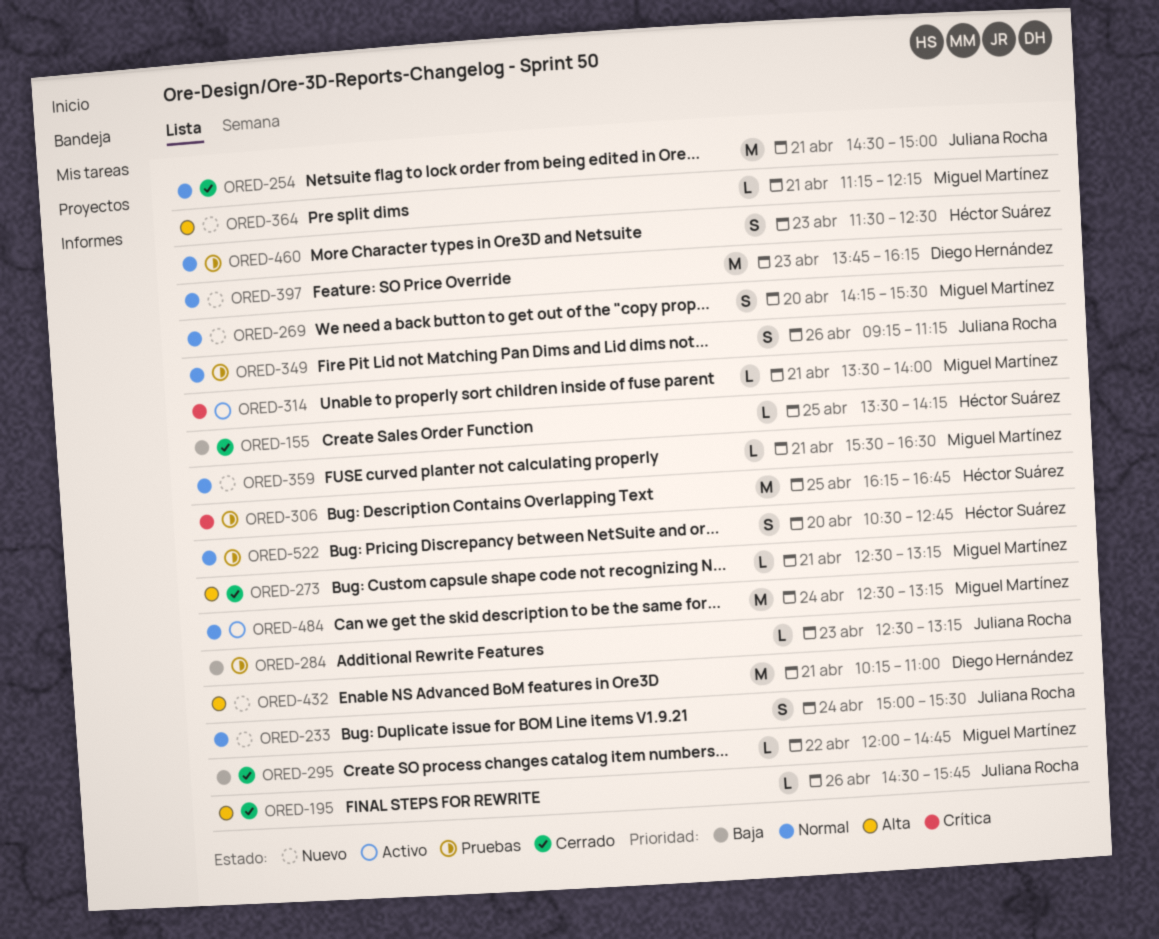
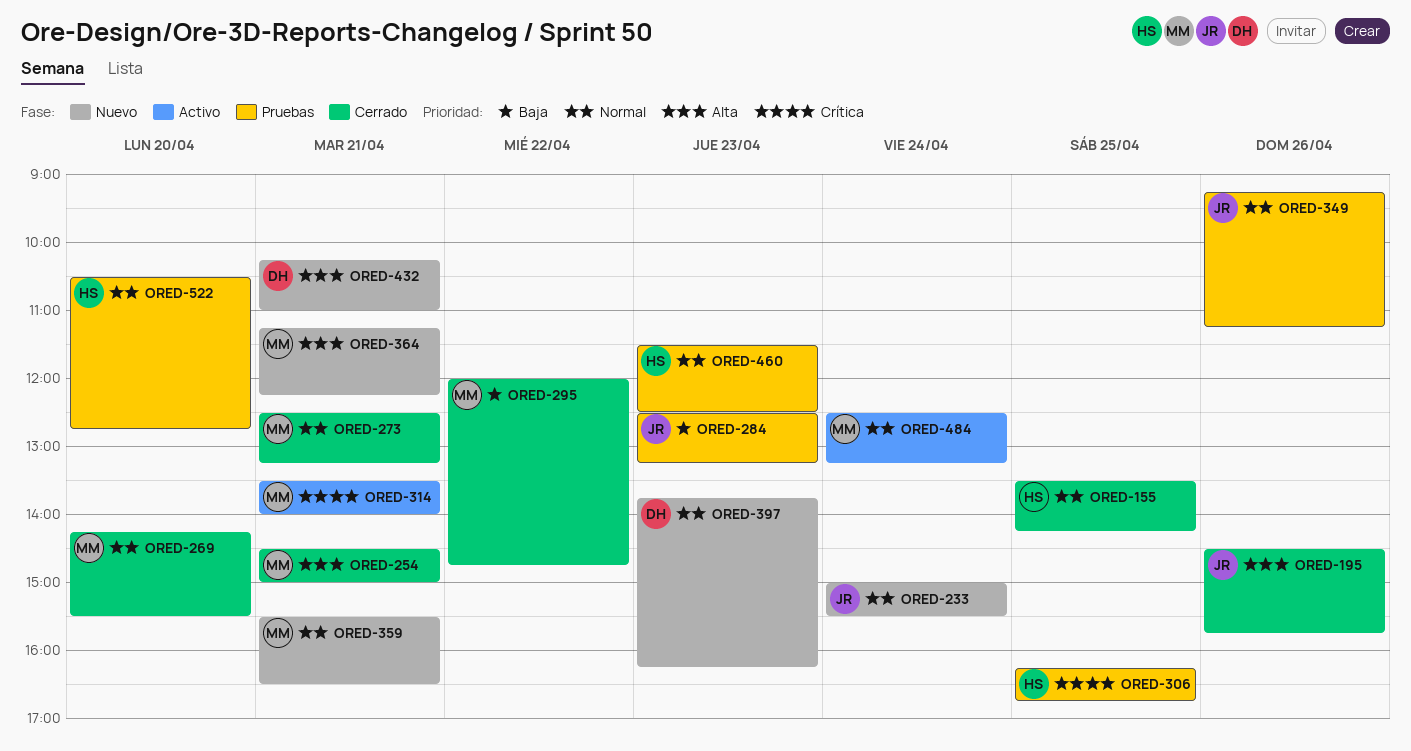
ORED-155, priority: Baja -> Normal
ORED-254, owner: Juliana Rocha -> Miguel Martínez
ORED-254, priority: Normal -> Alta
ORED-269, status: Nuevo -> Cerrado
ORED-273, priority: Alta -> Normal

